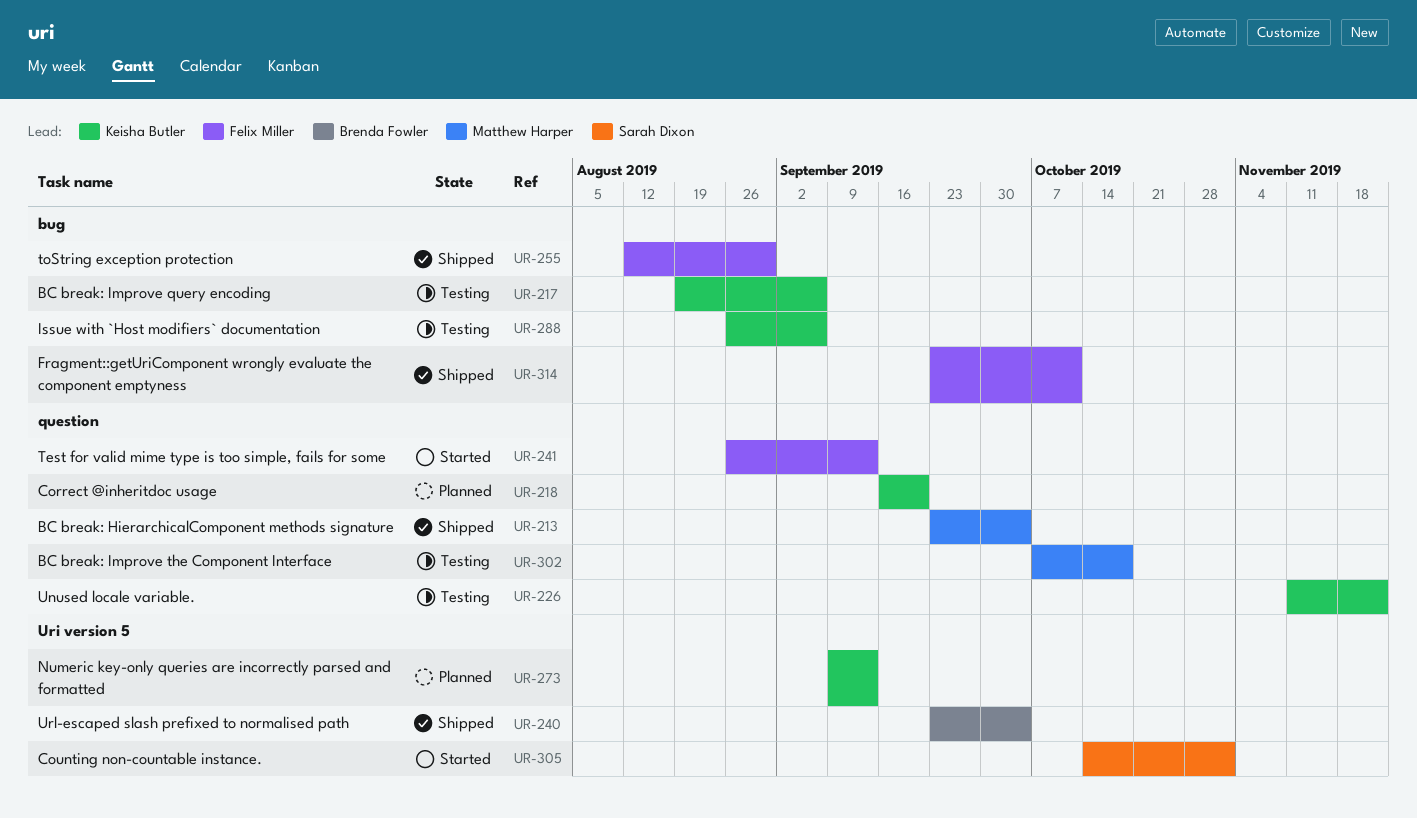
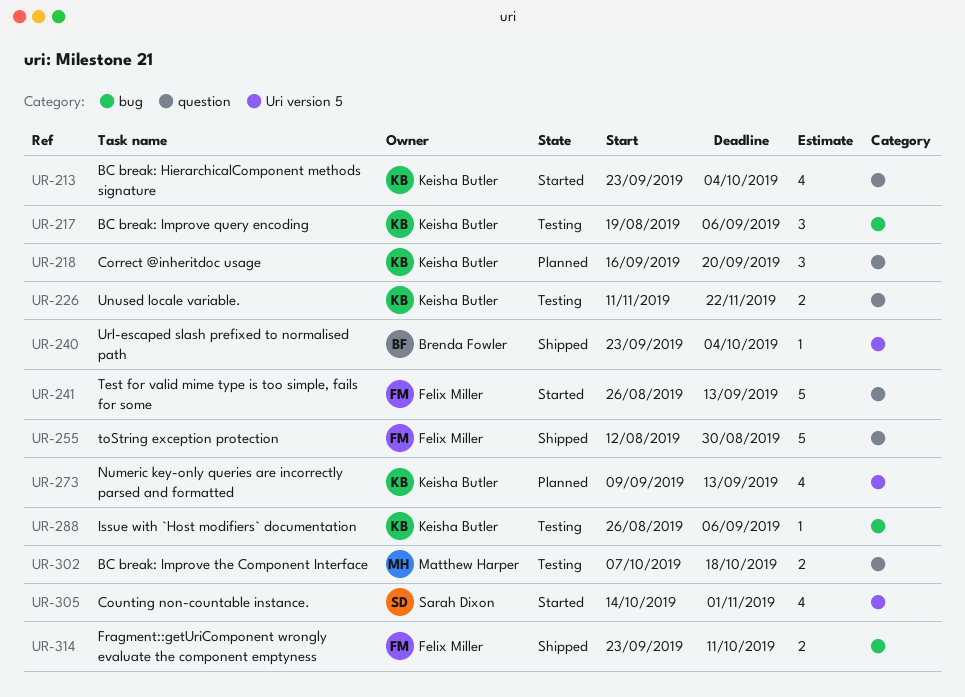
UR-213, status: Shipped -> Started
UR-213, owner: Matthew Harper -> Keisha Butler
UR-255, label: bug -> question

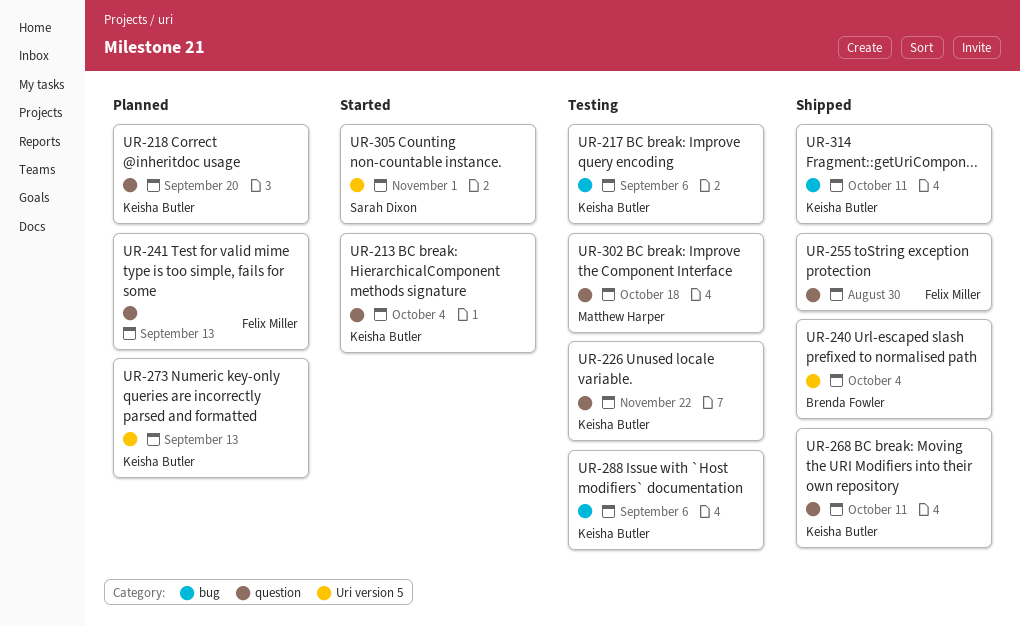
UR-241, status: Started -> Planned
UR-268: none -> present
UR-314, owner: Felix Miller -> Keisha Butler

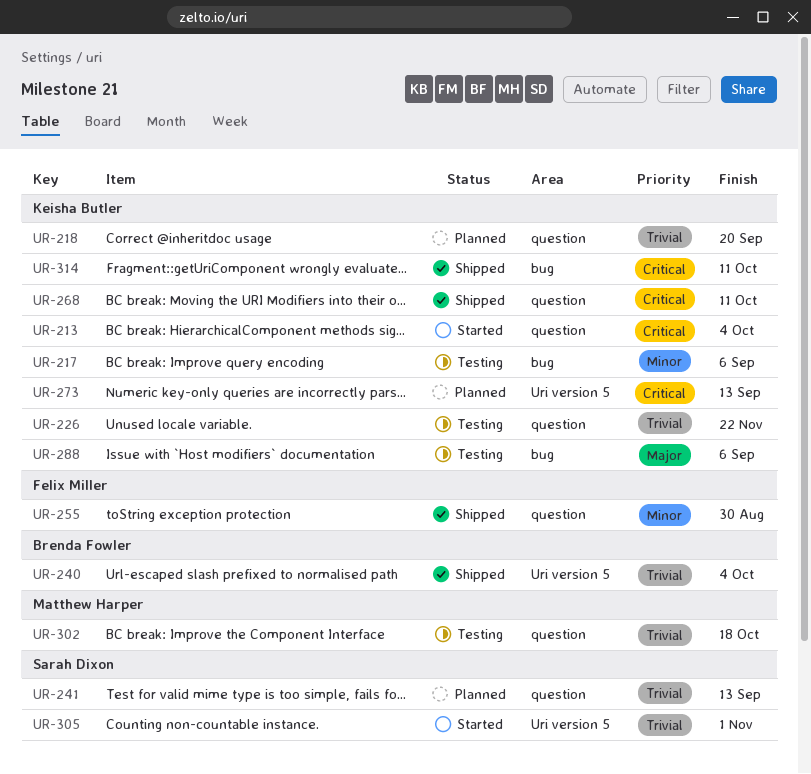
UR-241, owner: Felix Miller -> Sarah Dixon

